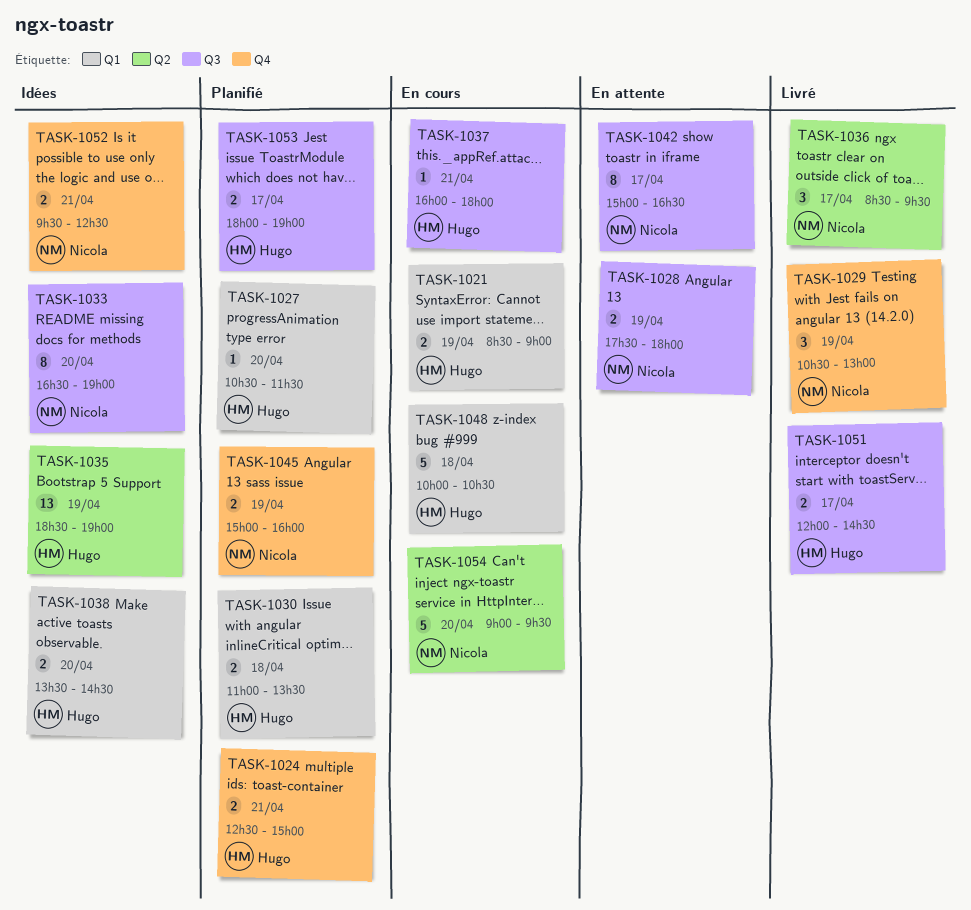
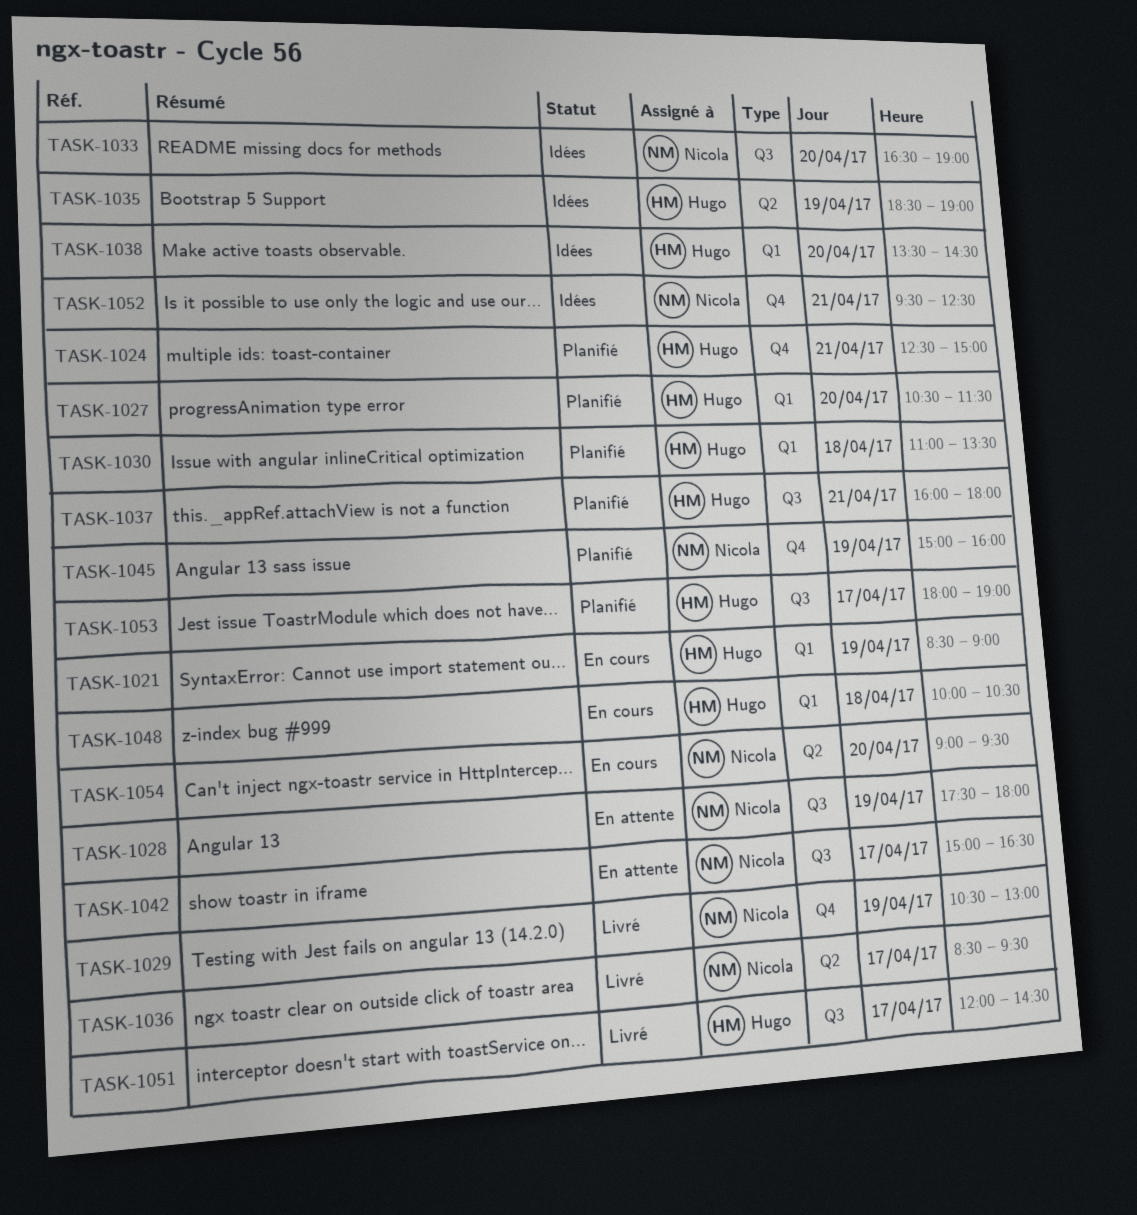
TASK-1037, status: En cours -> Planifié

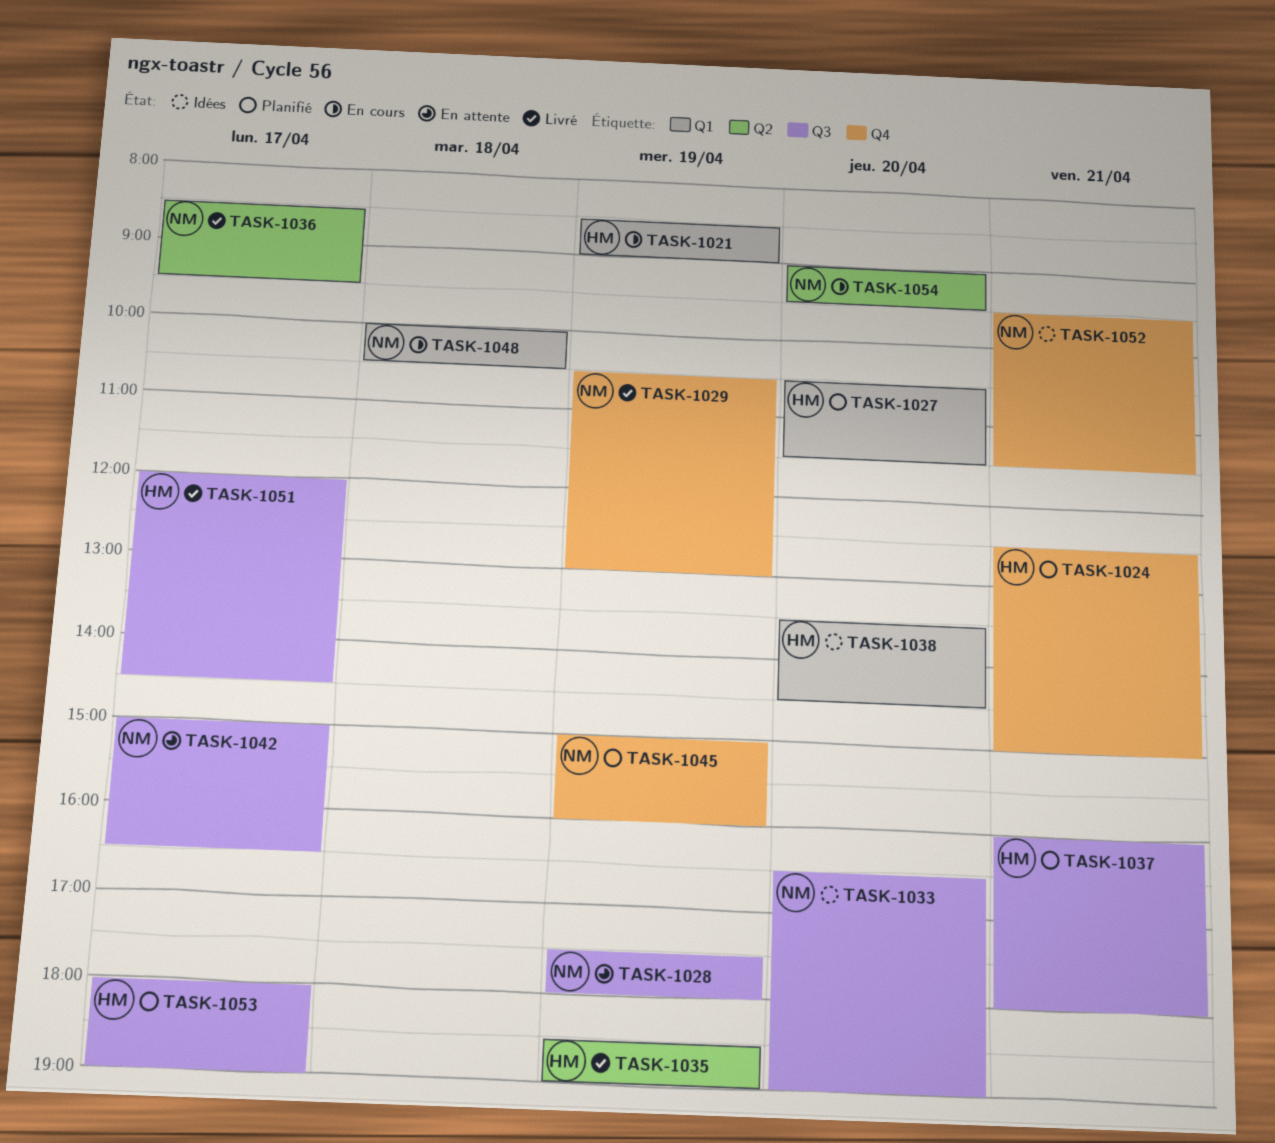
TASK-1030: present -> none
TASK-1035, status: Idées -> Livré
TASK-1048, owner: Hugo -> Nicola
TASK-1052, ends: 12:30 -> 11:30

